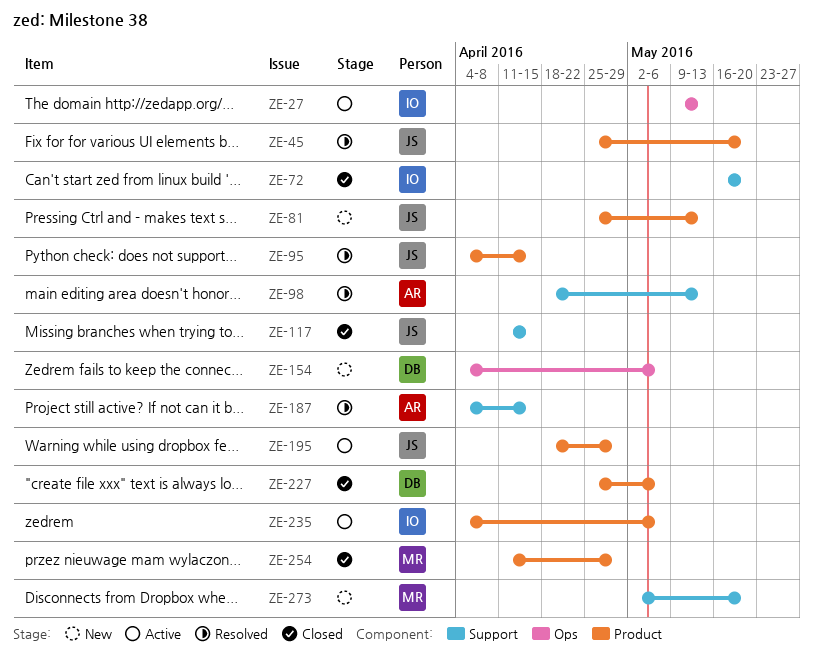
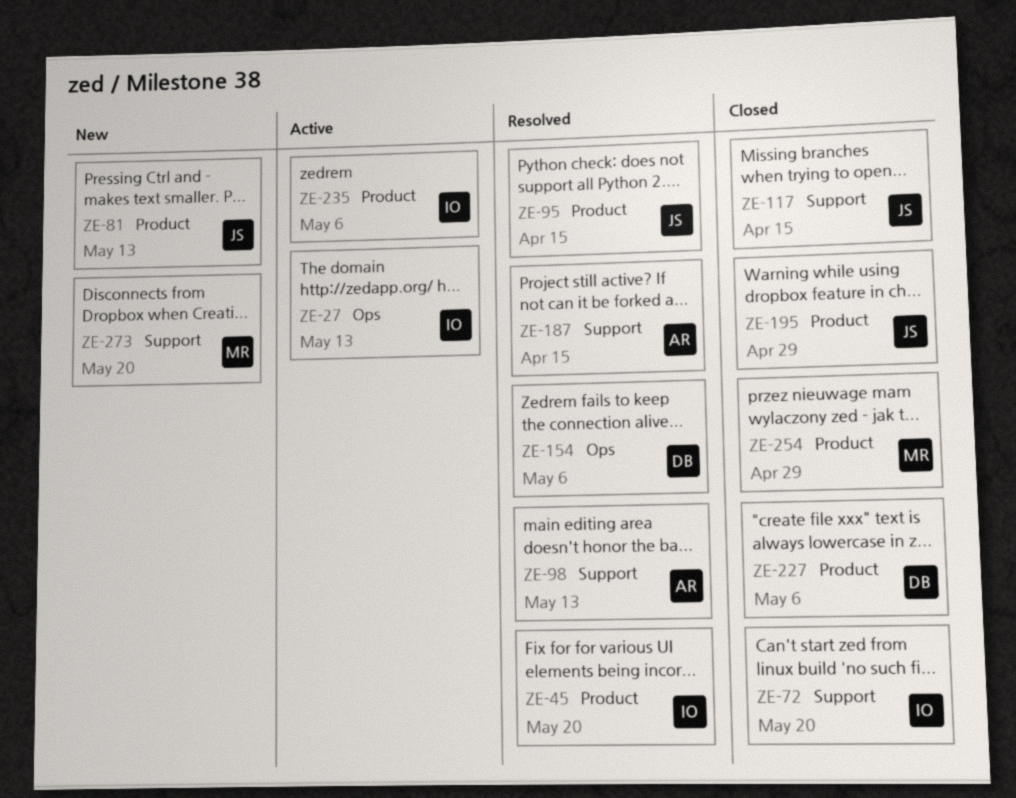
ZE-45, owner: JS -> IO
ZE-154, status: New -> Resolved
ZE-195, status: Active -> Closed

